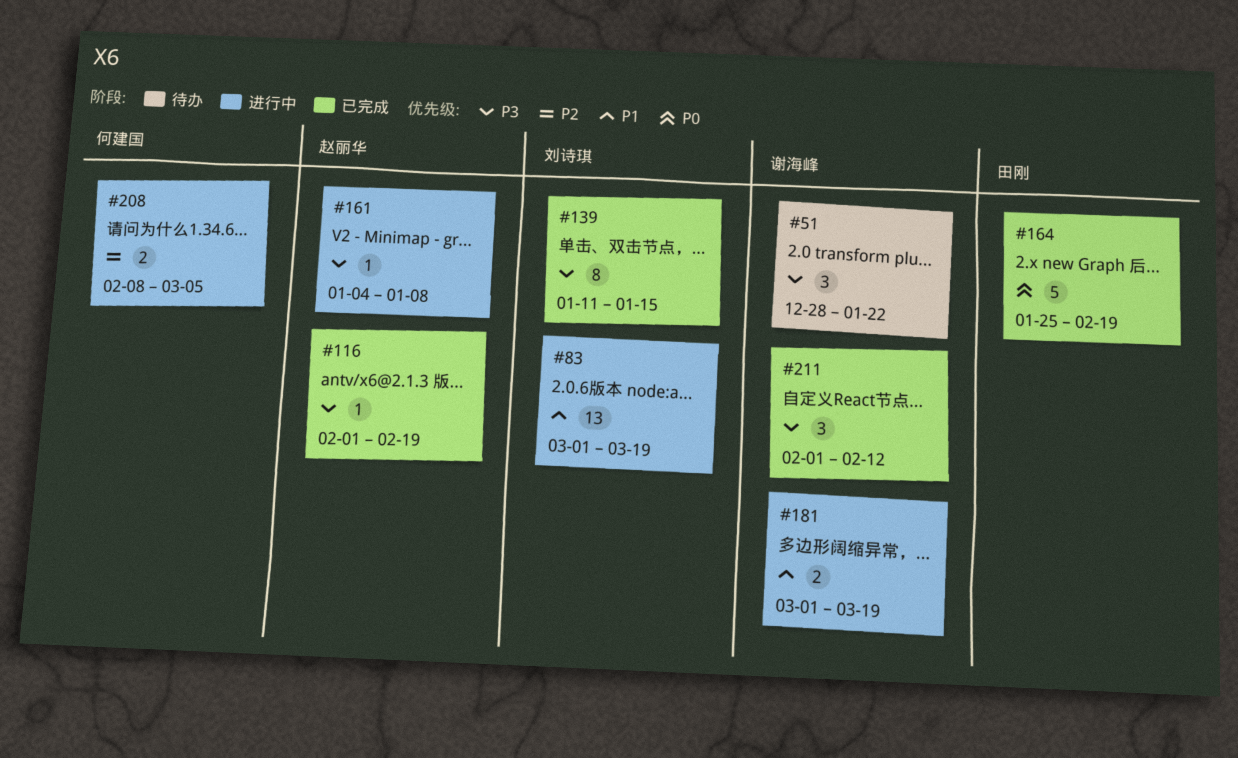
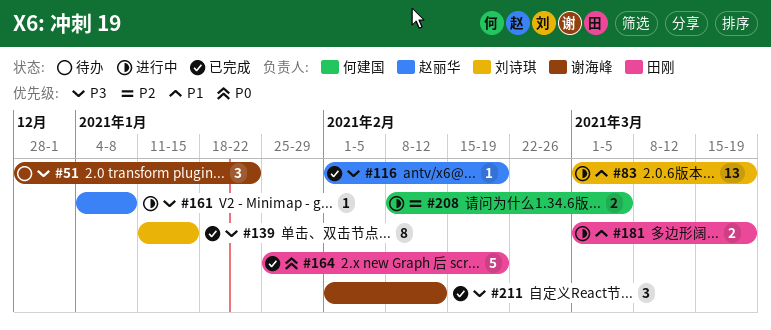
#181, owner: 谢海峰 -> 田刚

